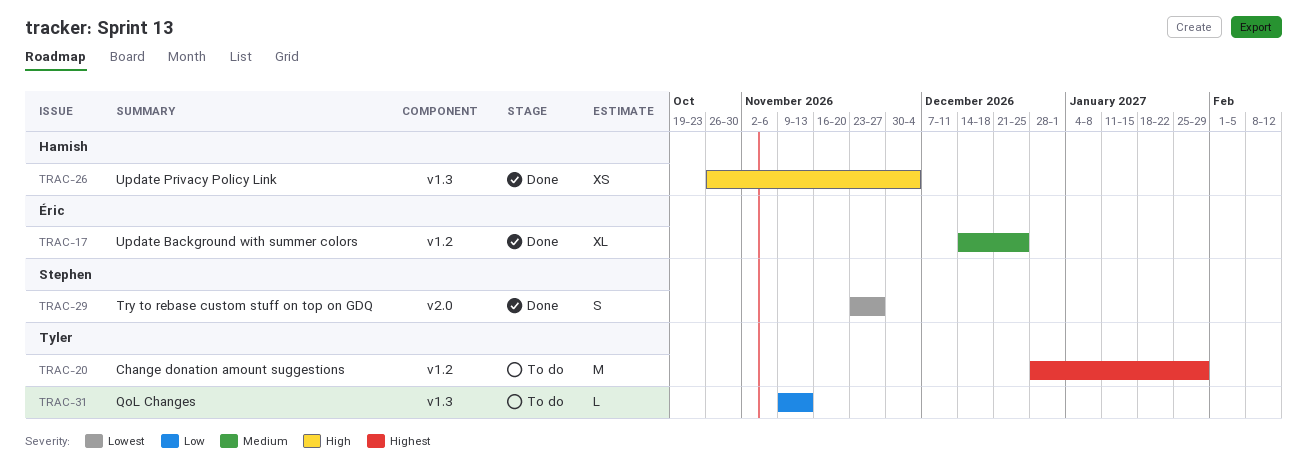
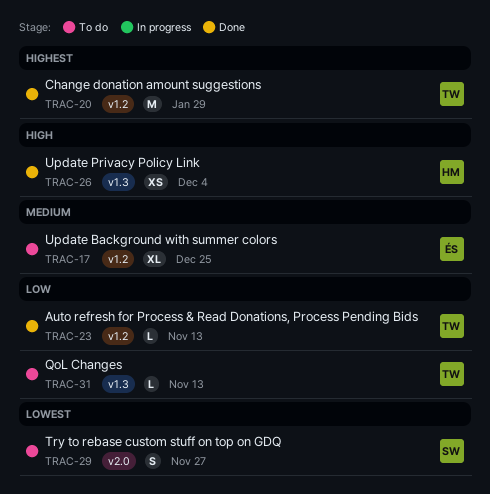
TRAC-17, status: Done -> To do
TRAC-20, status: To do -> Done
TRAC-23: none -> present
TRAC-29, status: Done -> To do

